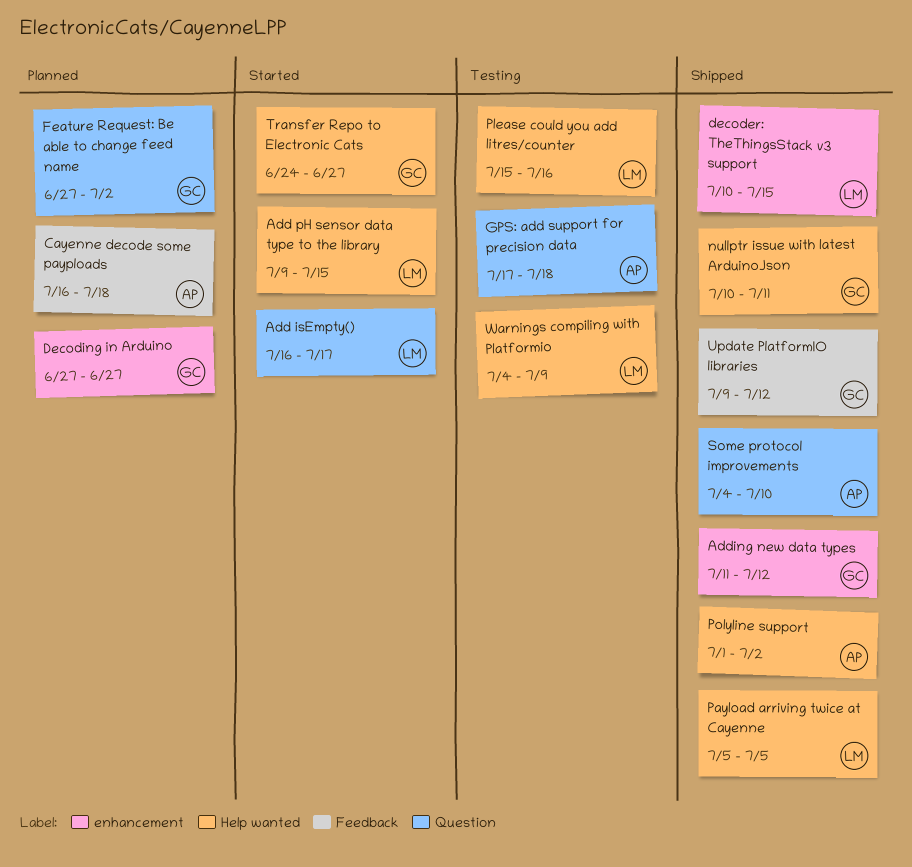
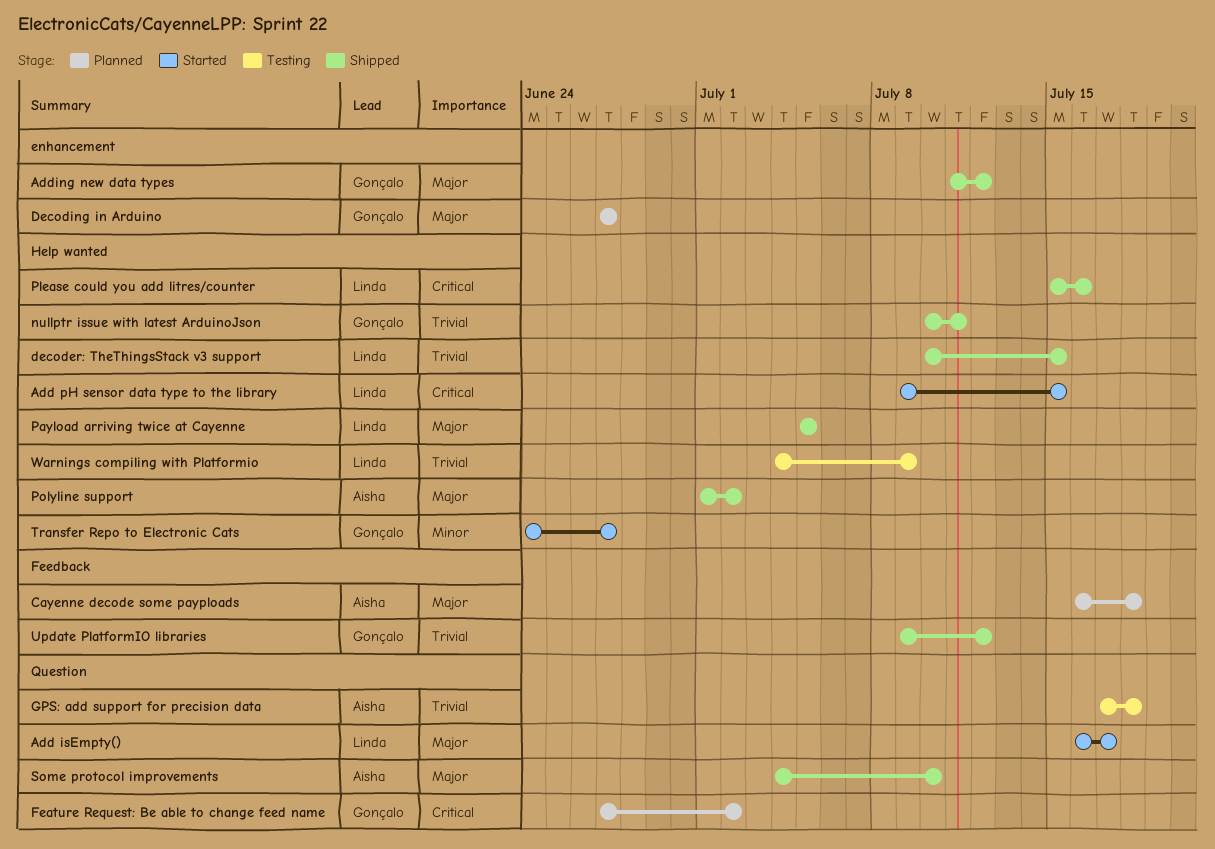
decoder: TheThingsStack v3 support, label: enhancement -> Help wanted
Please could you add litres/counter, status: Testing -> Shipped

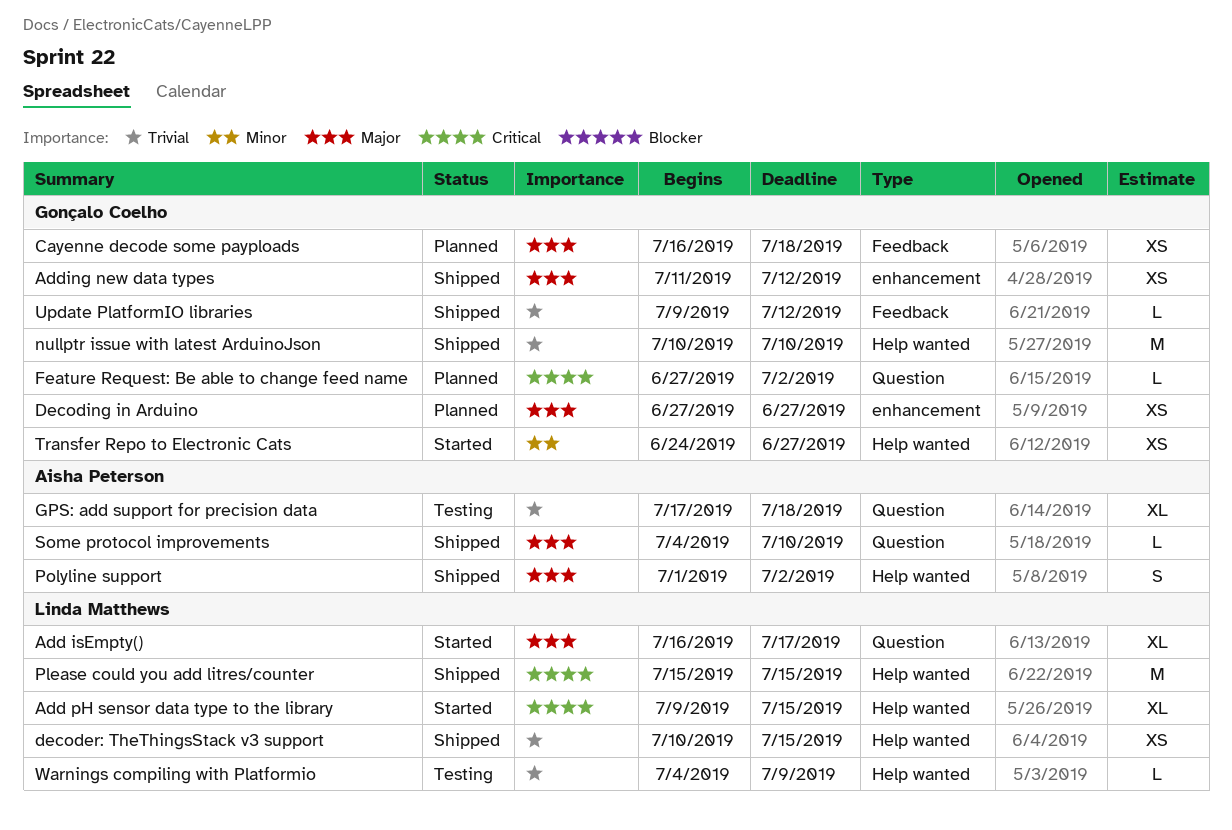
Cayenne decode some payploads, owner: Aisha Peterson -> Gonçalo Coelho
nullptr issue with latest ArduinoJson, due: Jul 11 -> Jul 10
Payload arriving twice at Cayenne: present -> none
Please could you add litres/counter, due: Jul 16 -> Jul 15

